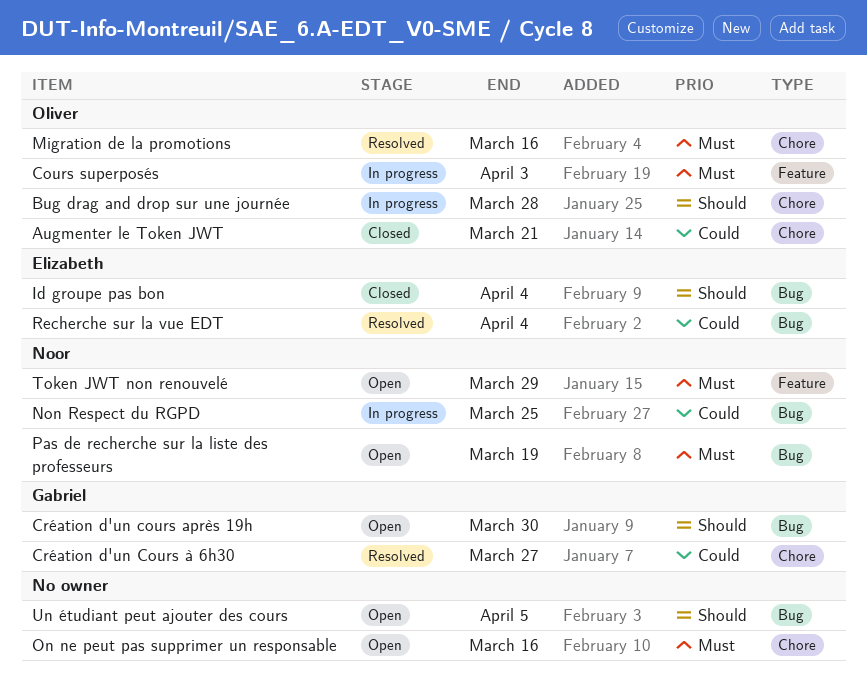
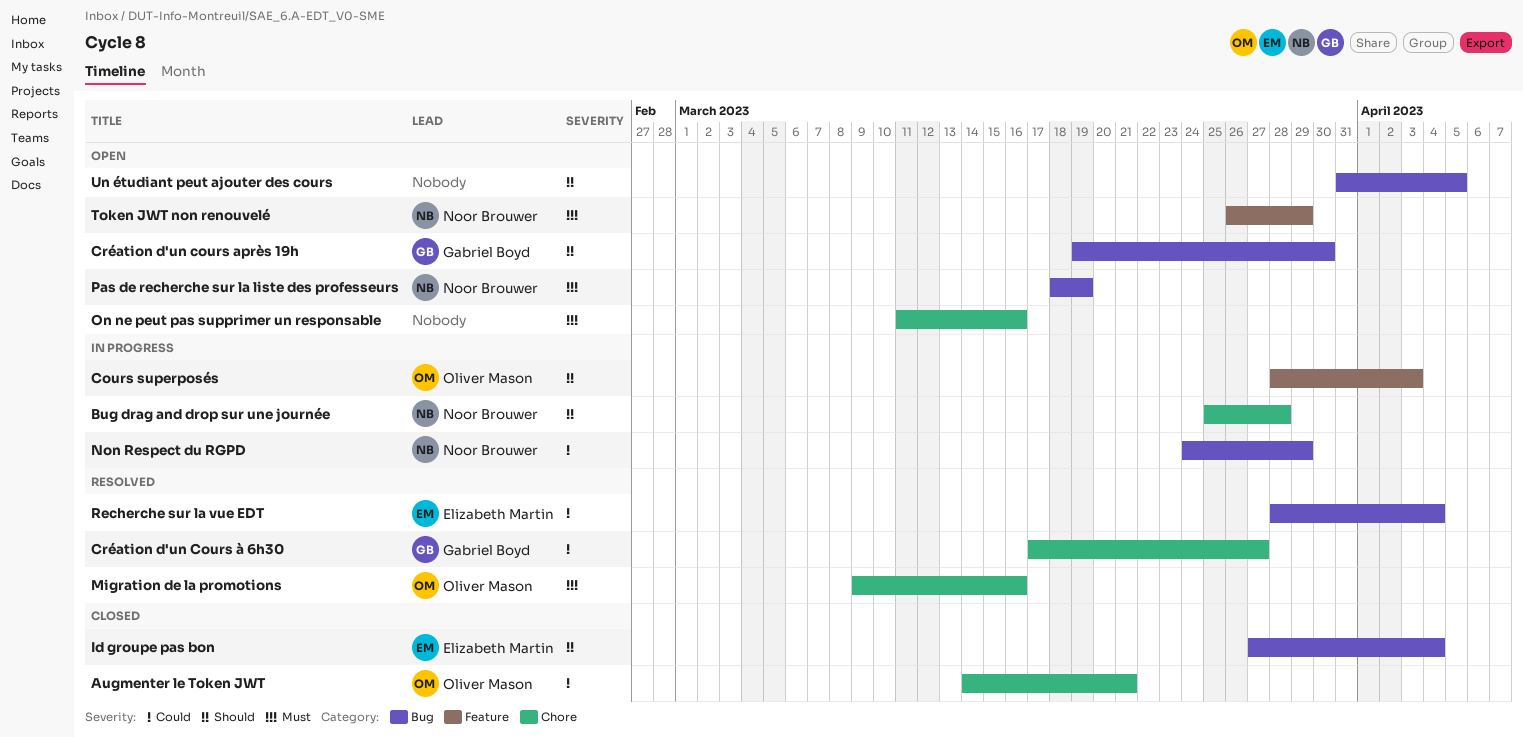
Bug drag and drop sur une journée, owner: Oliver Mason -> Noor Brouwer
Cours superposés, priority: Must -> Should
Non Respect du RGPD, due: Mar 25 -> Mar 29

